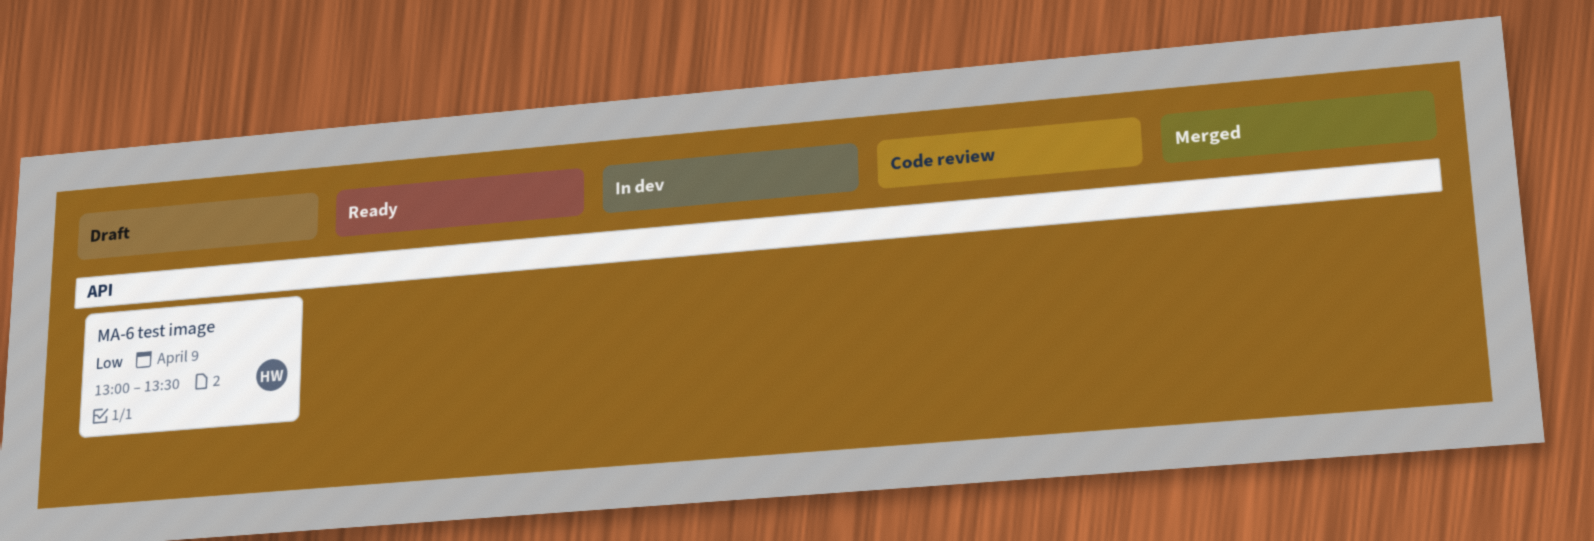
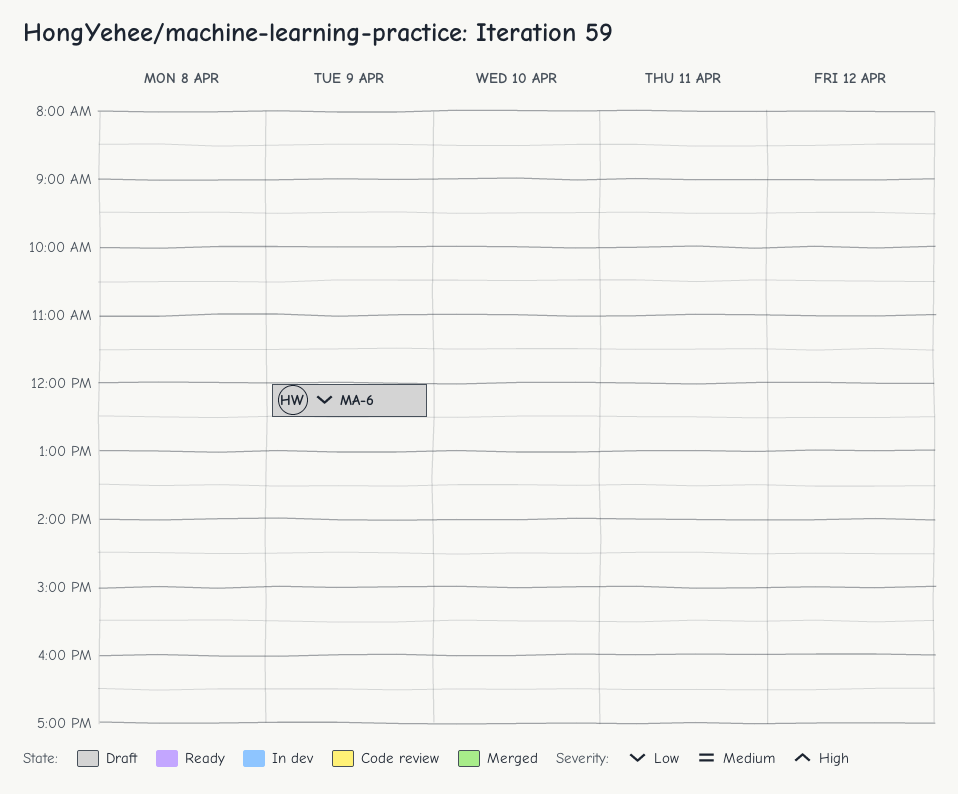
MA-6, begins: 13:00 -> 12:00
MA-6, ends: 13:30 -> 12:30

